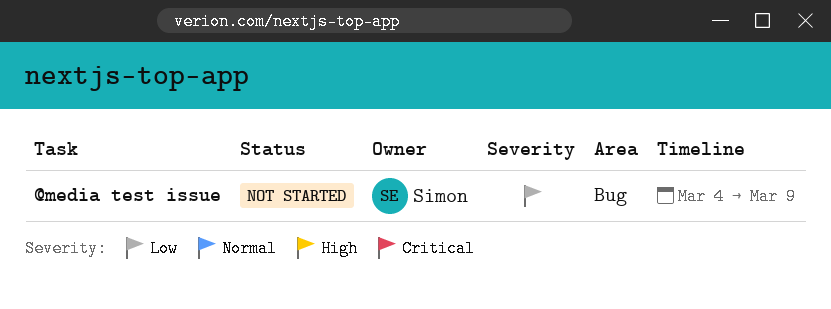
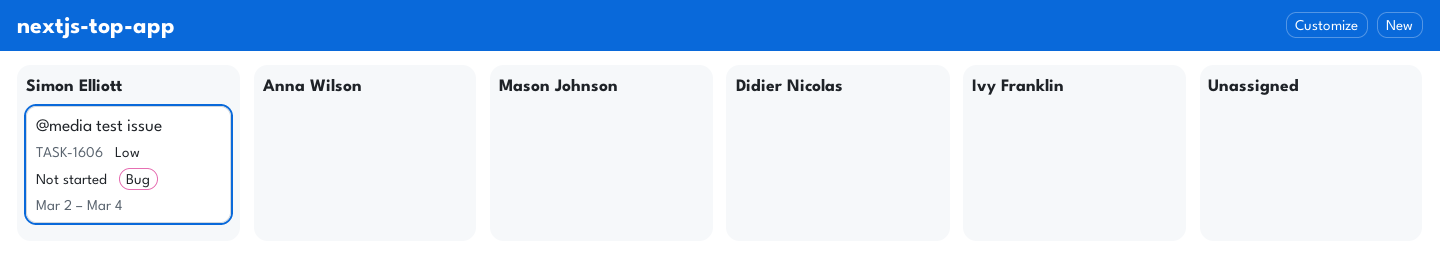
@media test issue, start: Mar 4 -> Mar 2
@media test issue, due: Mar 9 -> Mar 4

